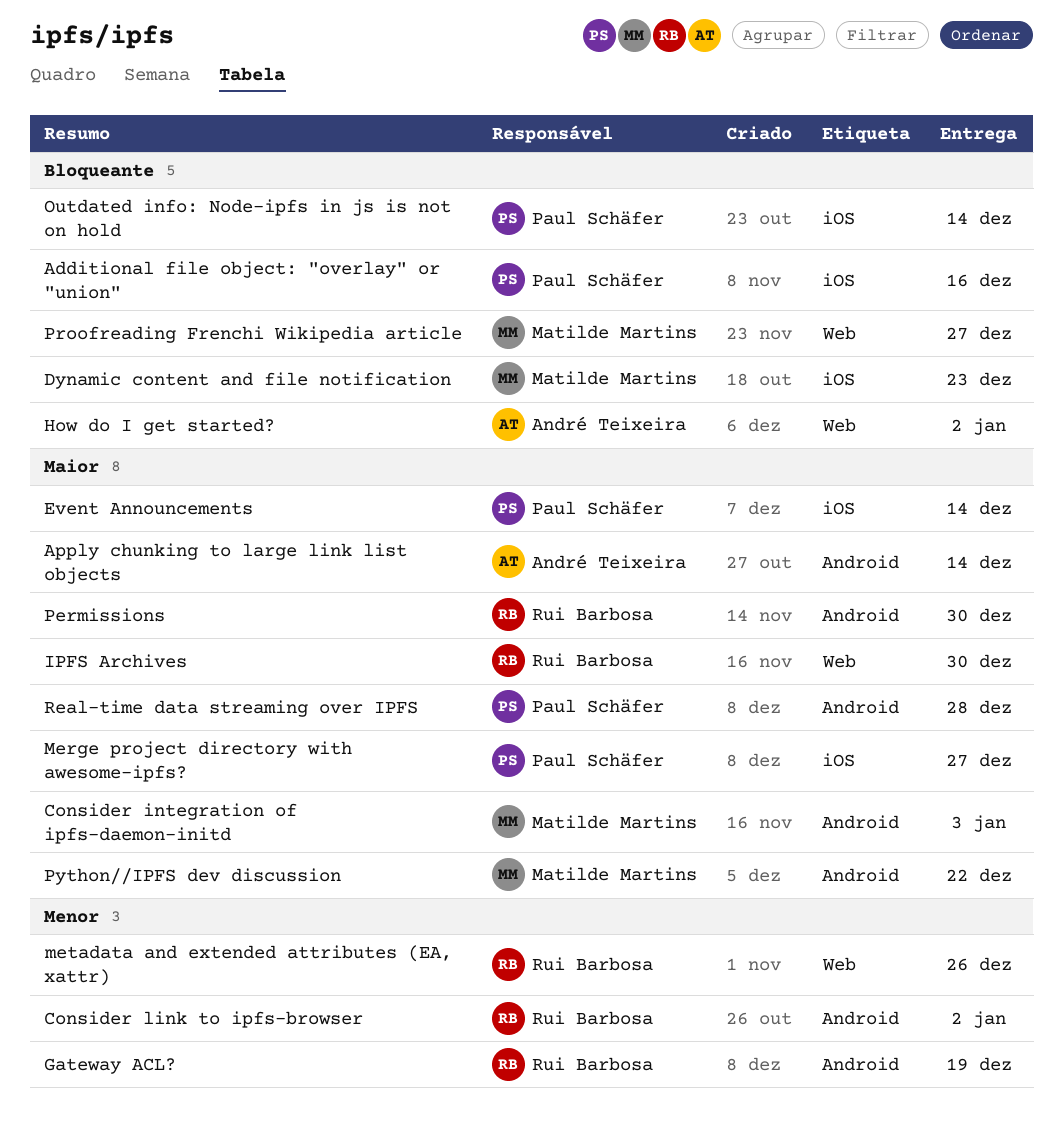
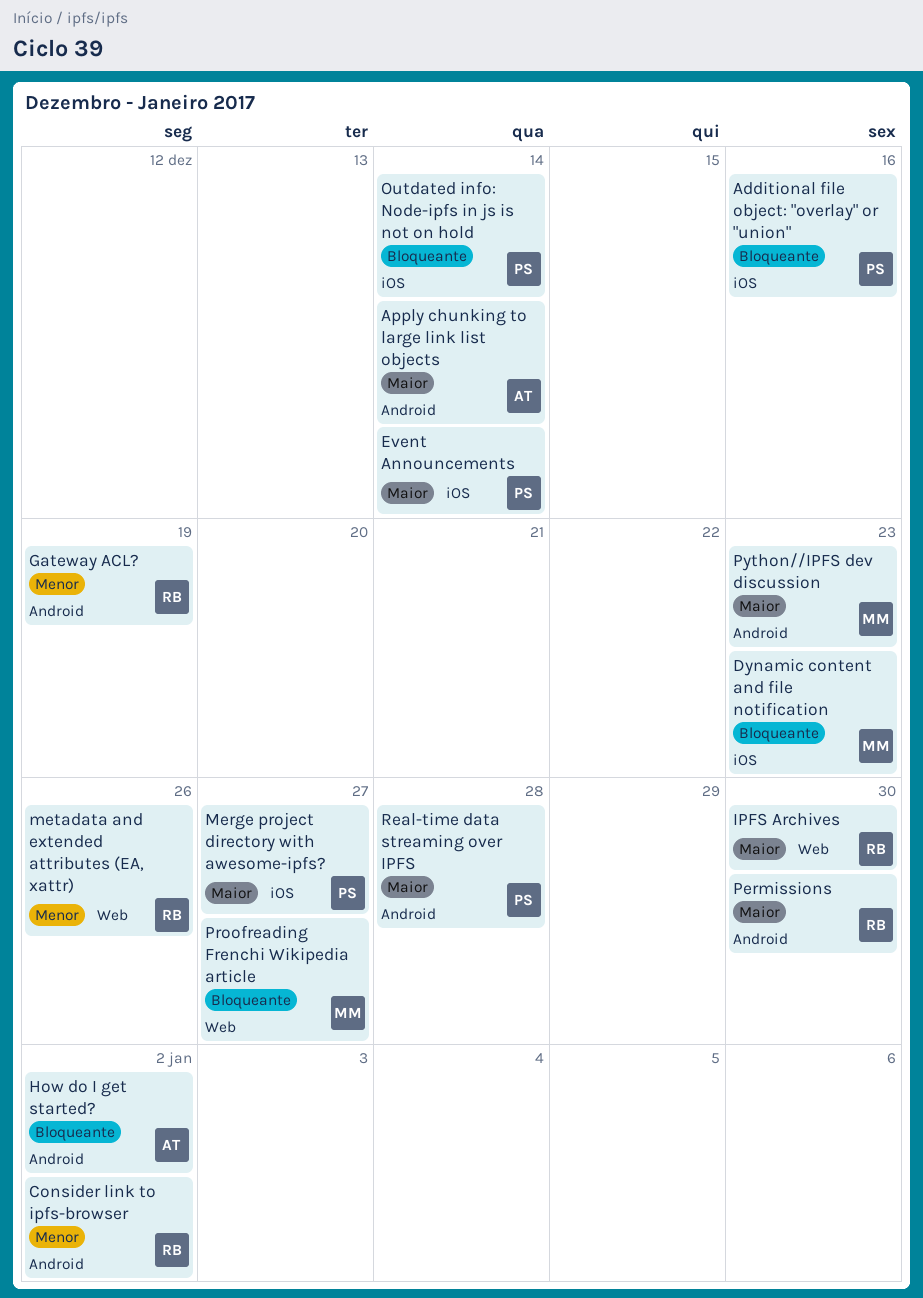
Consider integration of ipfs-daemon-initd: present -> none
How do I get started?, label: Web -> Android
Python//IPFS dev discussion, due: Dec 22 -> Dec 23

